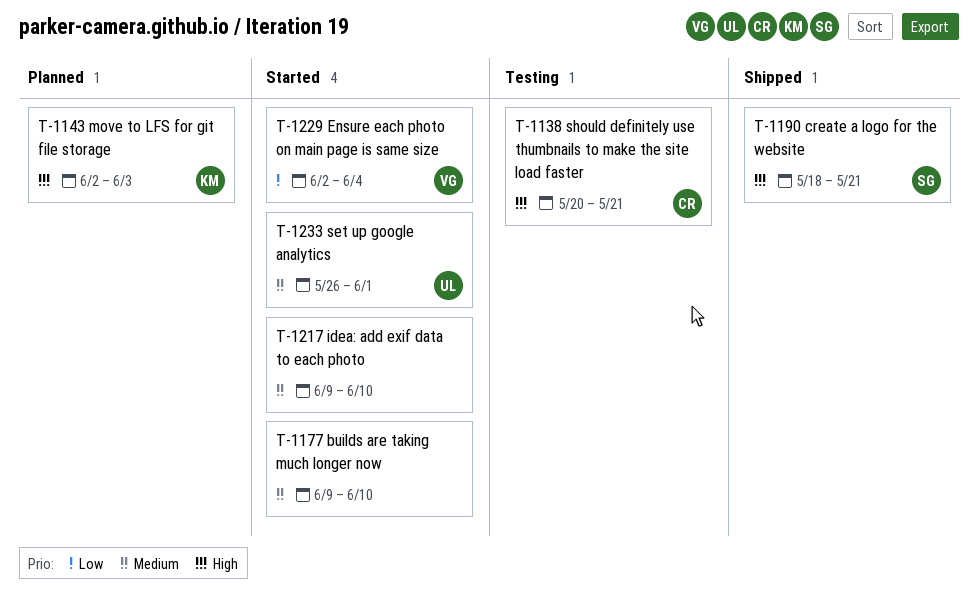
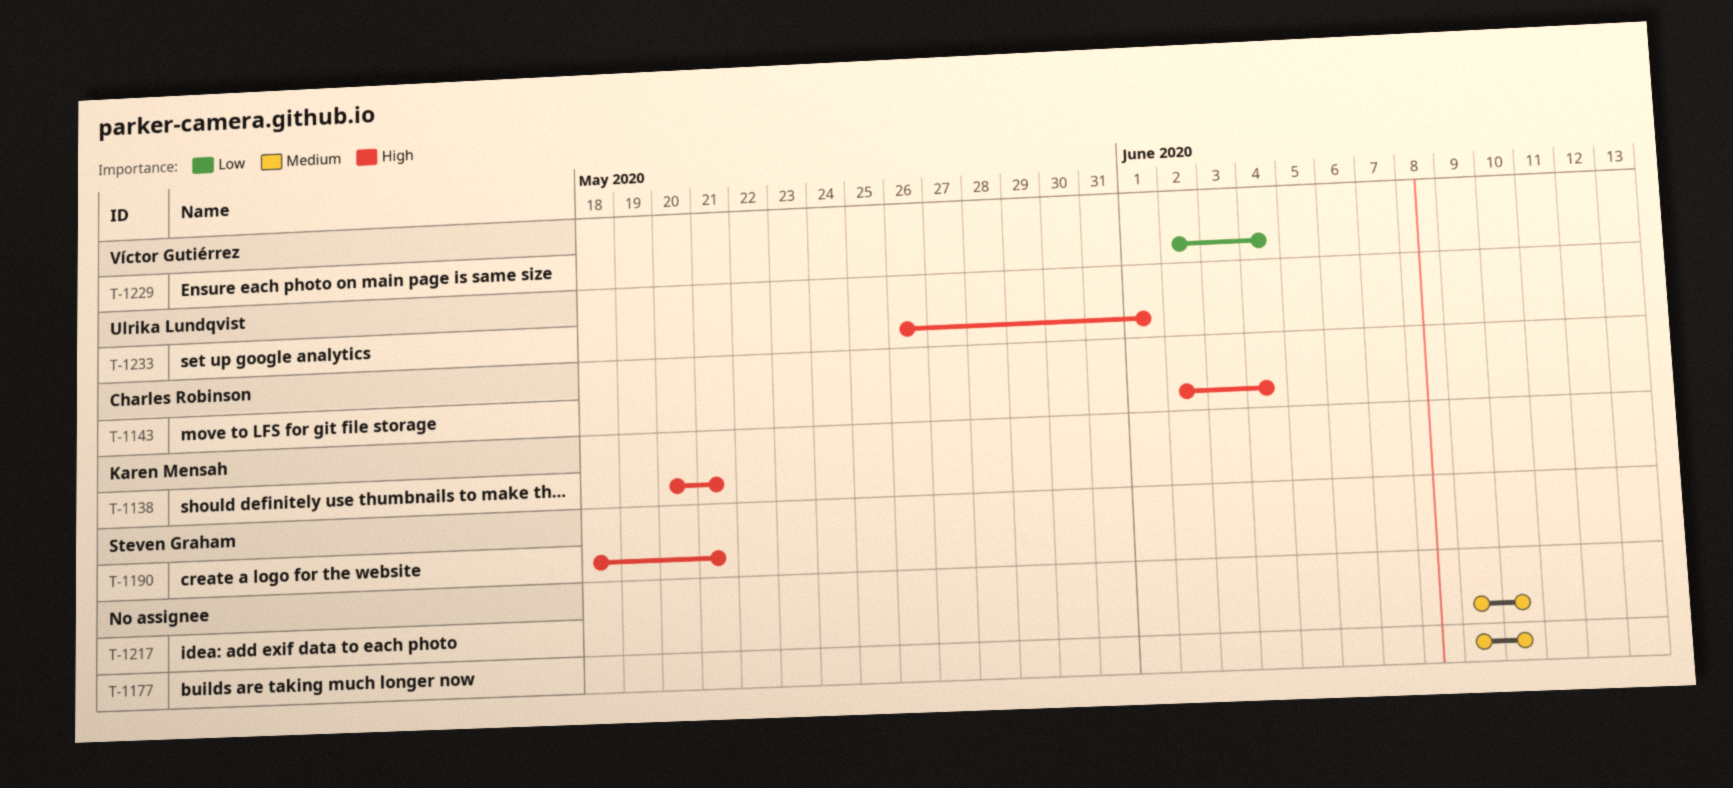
T-1138, owner: Charles Robinson -> Karen Mensah
T-1143, owner: Karen Mensah -> Charles Robinson
T-1143, due: Jun 3 -> Jun 4
T-1233, priority: Medium -> High

